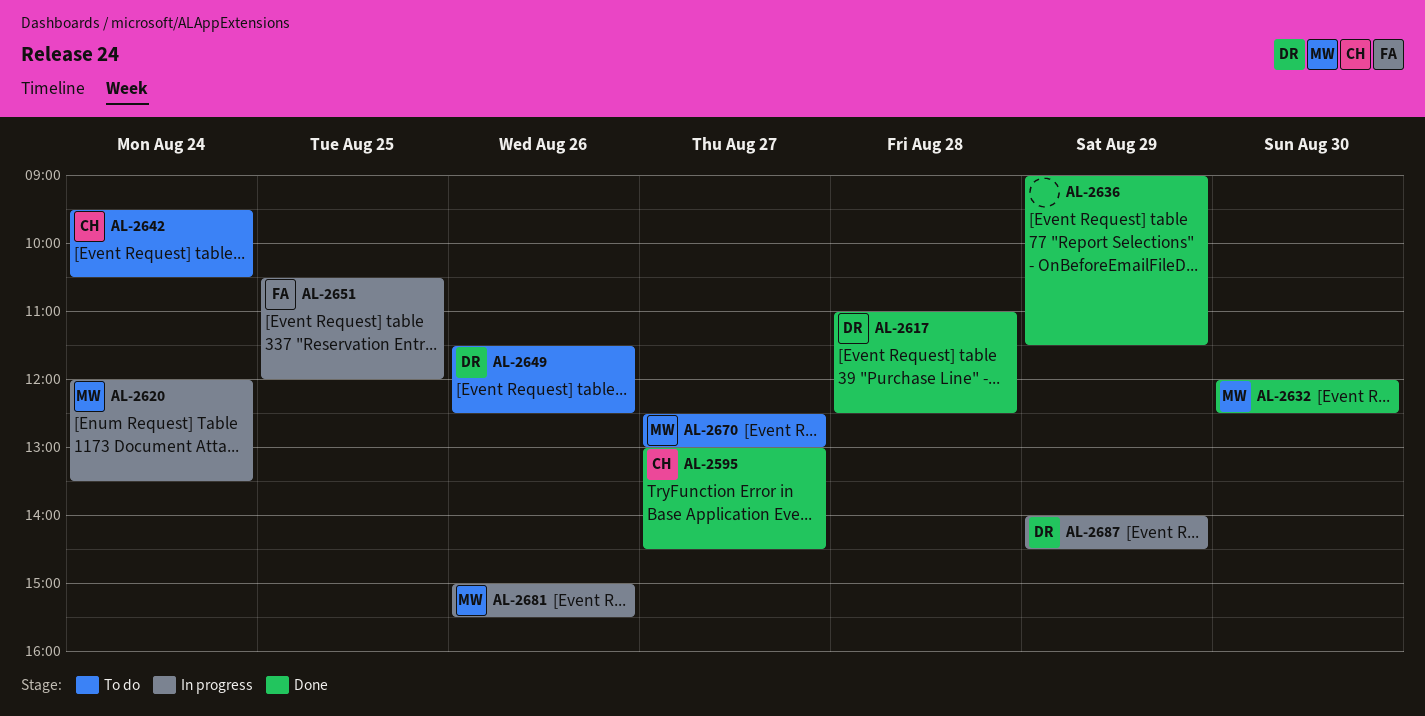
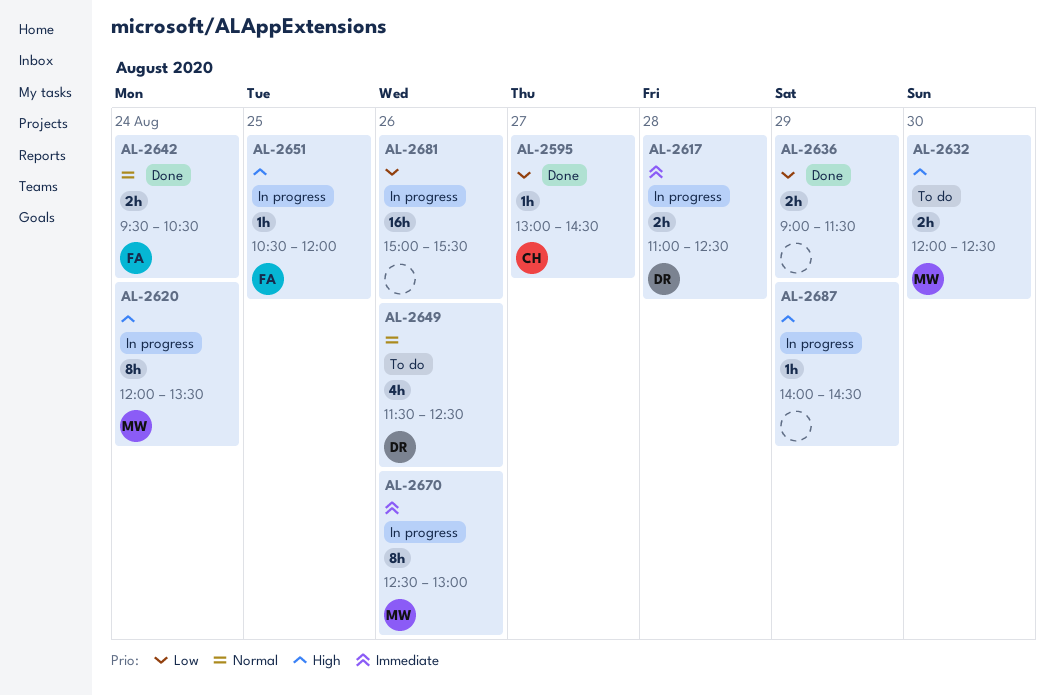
AL-2617, status: Done -> In progress
AL-2632, status: Done -> To do
AL-2642, status: To do -> Done
AL-2642, owner: CH -> FA
AL-2670, status: To do -> In progress
AL-2670, day: Aug 27 -> Aug 26
AL-2681, owner: MW -> none
AL-2687, owner: DR -> none

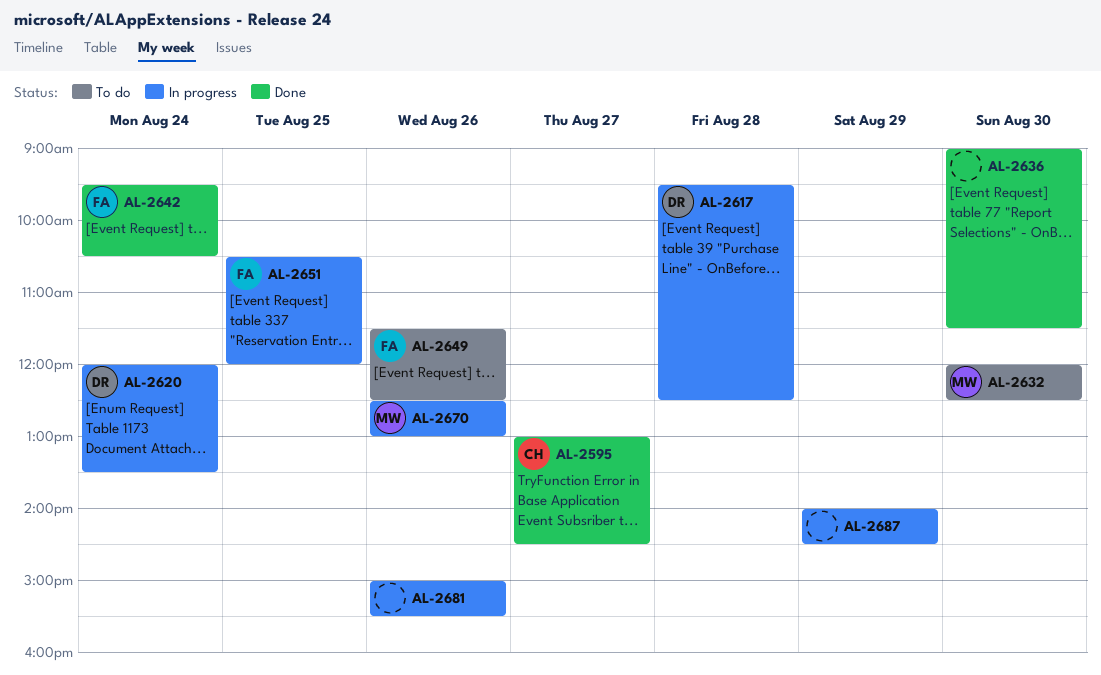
AL-2617, begins: 11:00 -> 09:30
AL-2620, owner: MW -> DR
AL-2636, day: Aug 29 -> Aug 30
AL-2649, owner: DR -> FA

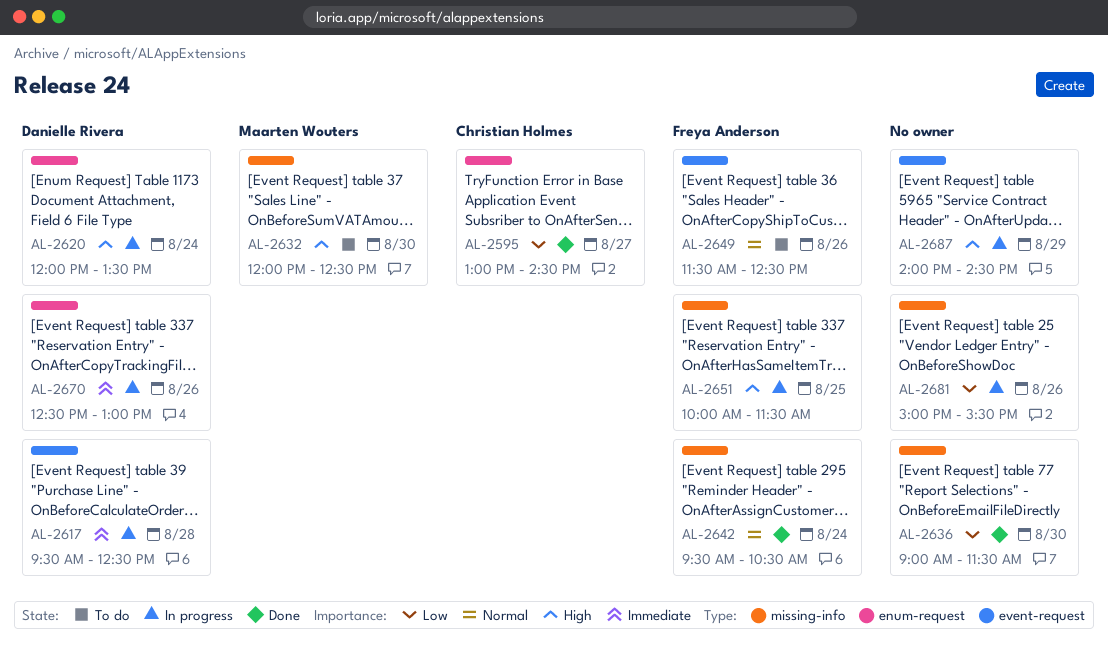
AL-2651, begins: 10:30 -> 10:00
AL-2651, ends: 12:00 -> 11:30
AL-2670, owner: Maarten Wouters -> Danielle Rivera

